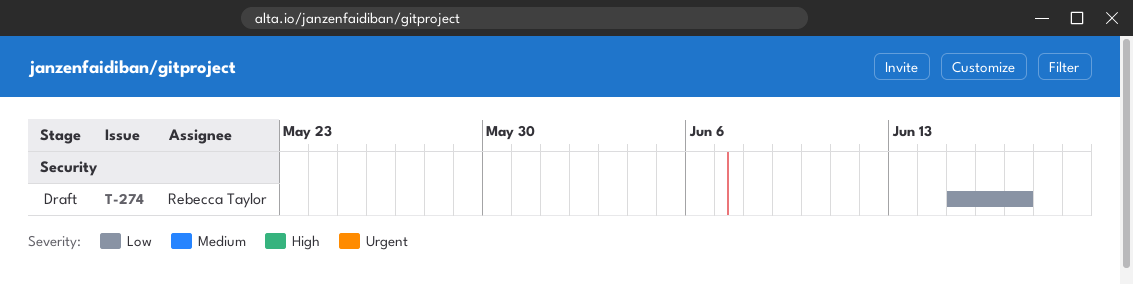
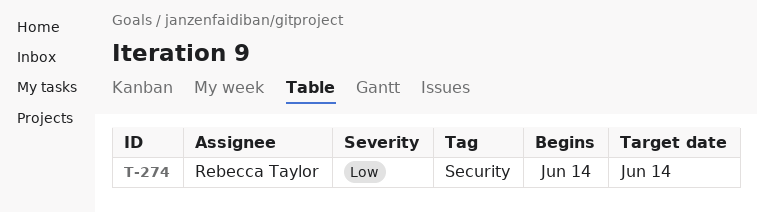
T-274, start: Jun 15 -> Jun 14
T-274, due: Jun 17 -> Jun 14

